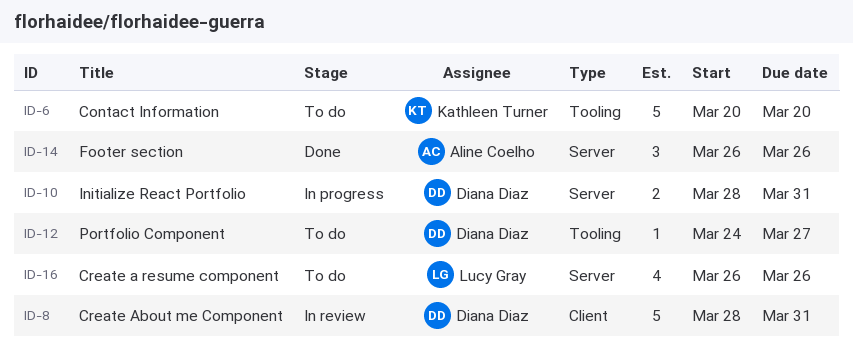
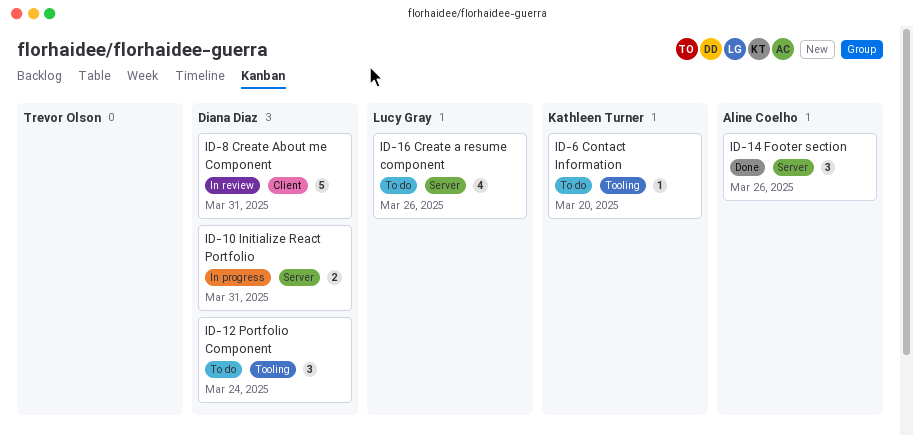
ID-6, estimate: 5 -> 1
ID-12, estimate: 1 -> 3
ID-12, due: Mar 27 -> Mar 24

